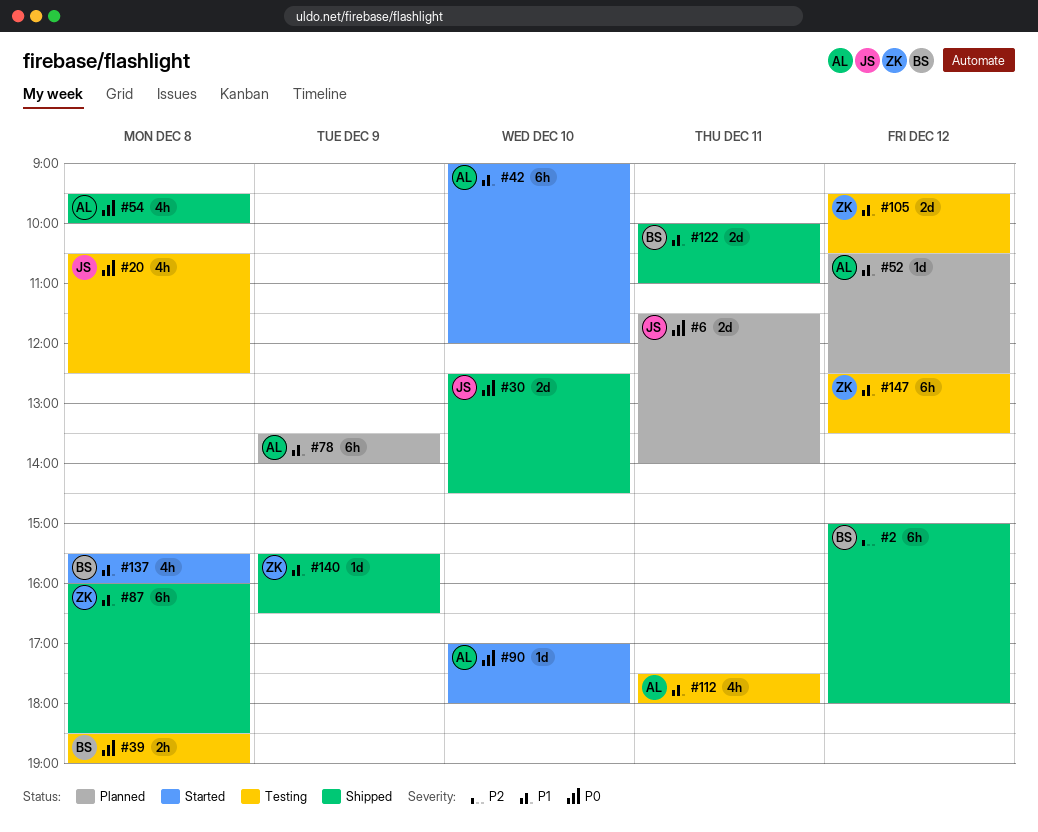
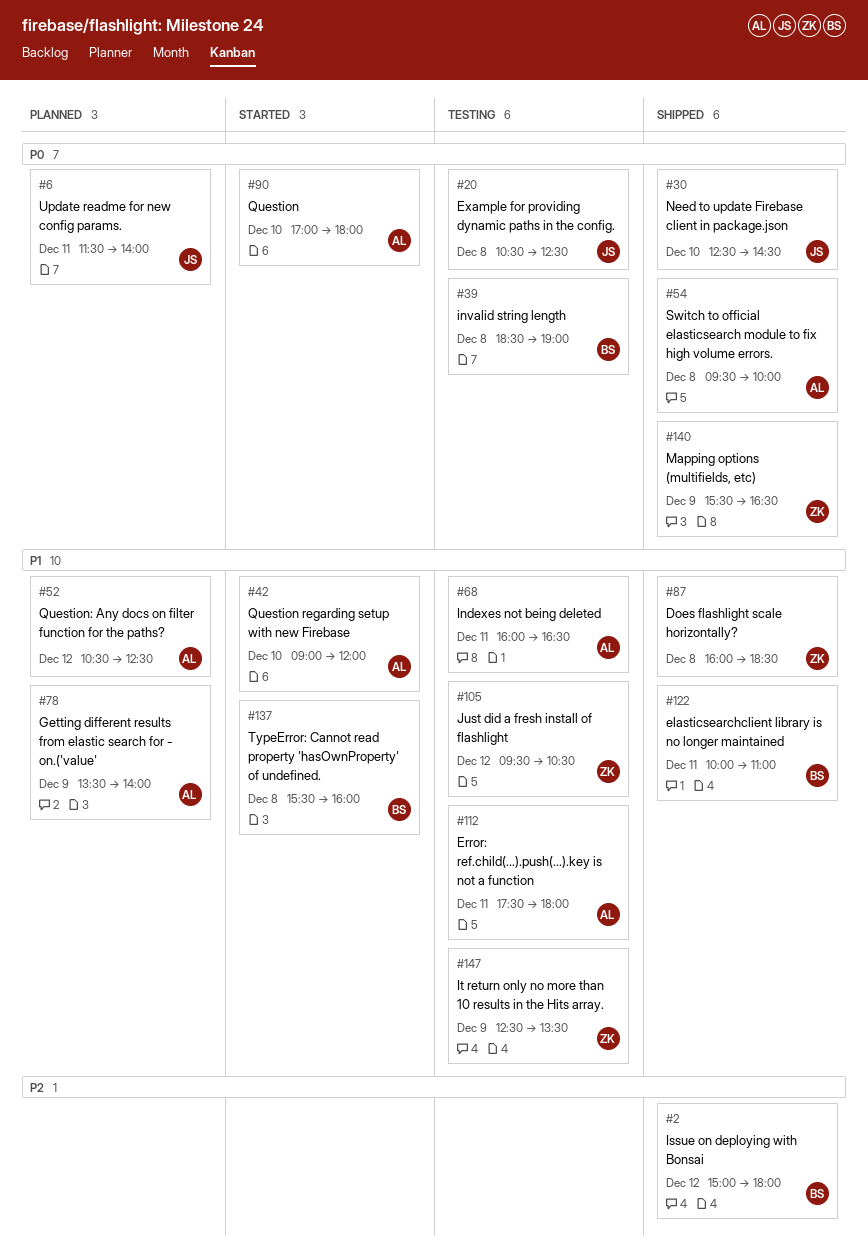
#68: none -> present
#140, priority: P1 -> P0
#147, day: Dec 12 -> Dec 9

